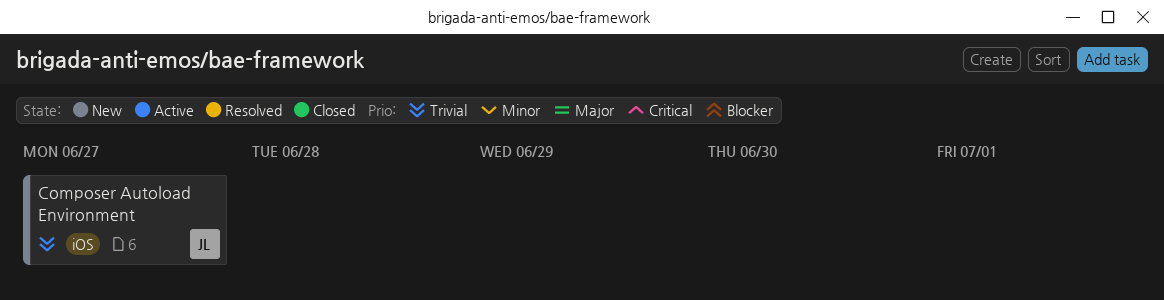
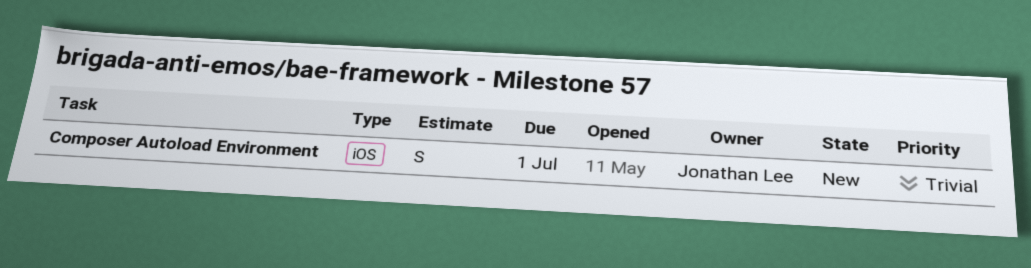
Composer Autoload Environment, due: Jun 27 -> Jul 1

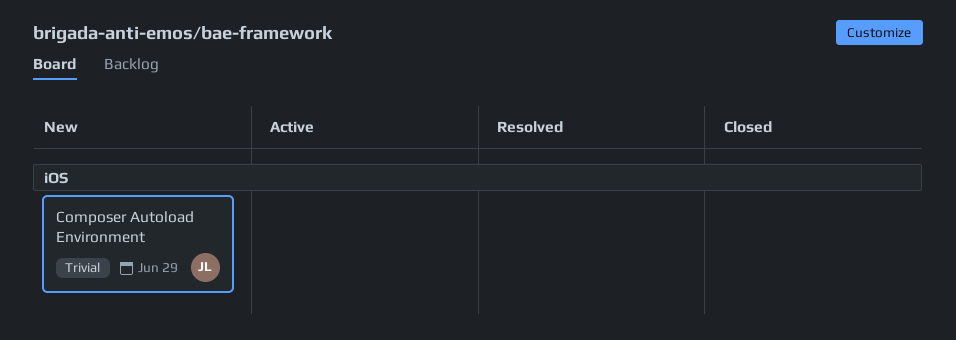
Composer Autoload Environment, due: Jul 1 -> Jun 29

